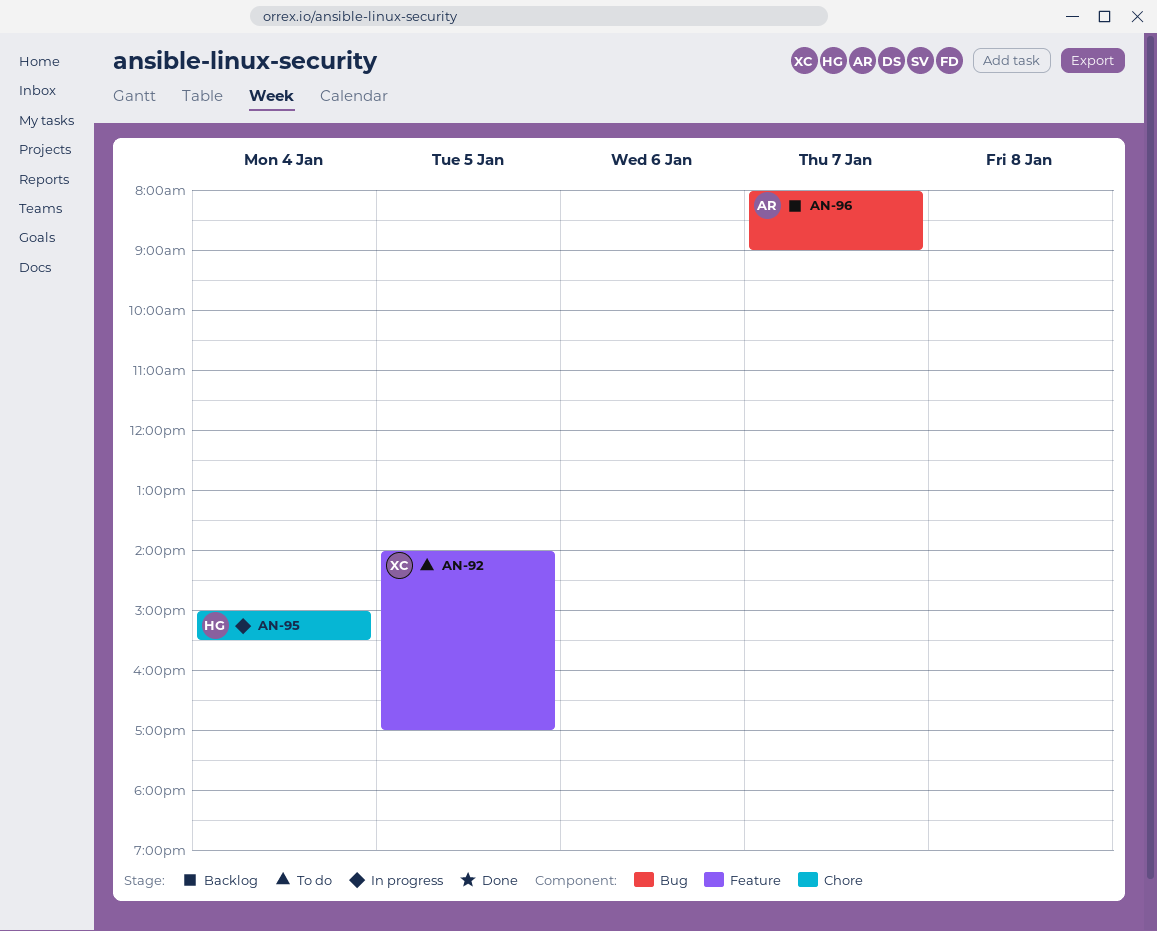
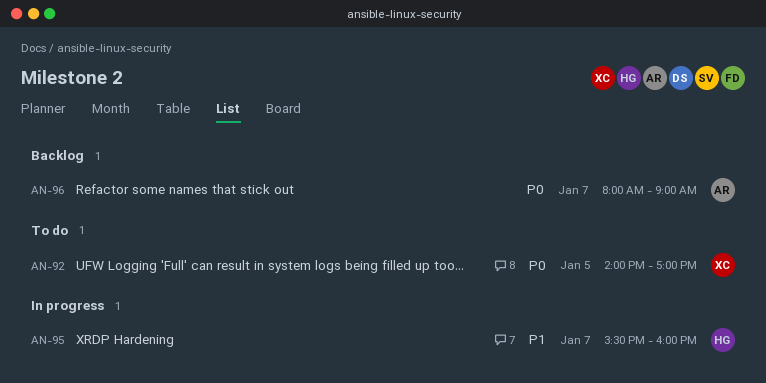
AN-95, day: Jan 4 -> Jan 7
AN-95, begins: 15:00 -> 15:30
AN-95, ends: 15:30 -> 16:00

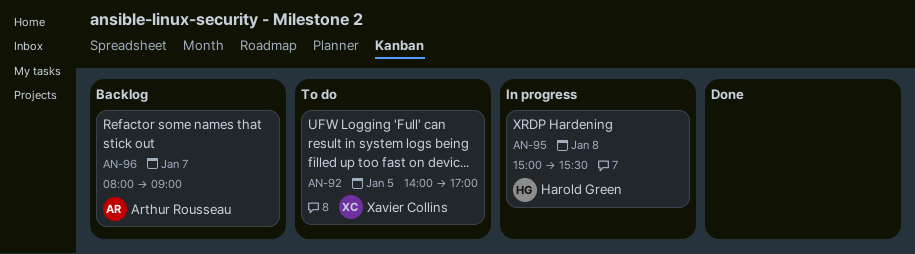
AN-95, day: Jan 7 -> Jan 8
AN-95, begins: 15:30 -> 15:00
AN-95, ends: 16:00 -> 15:30

